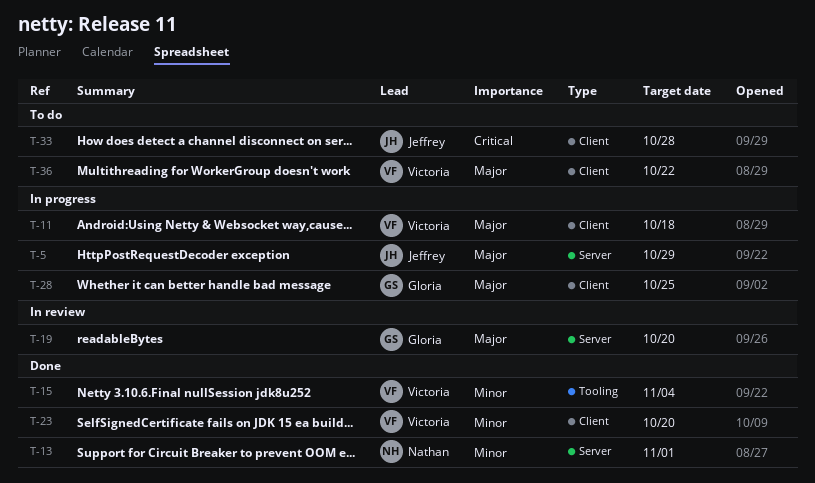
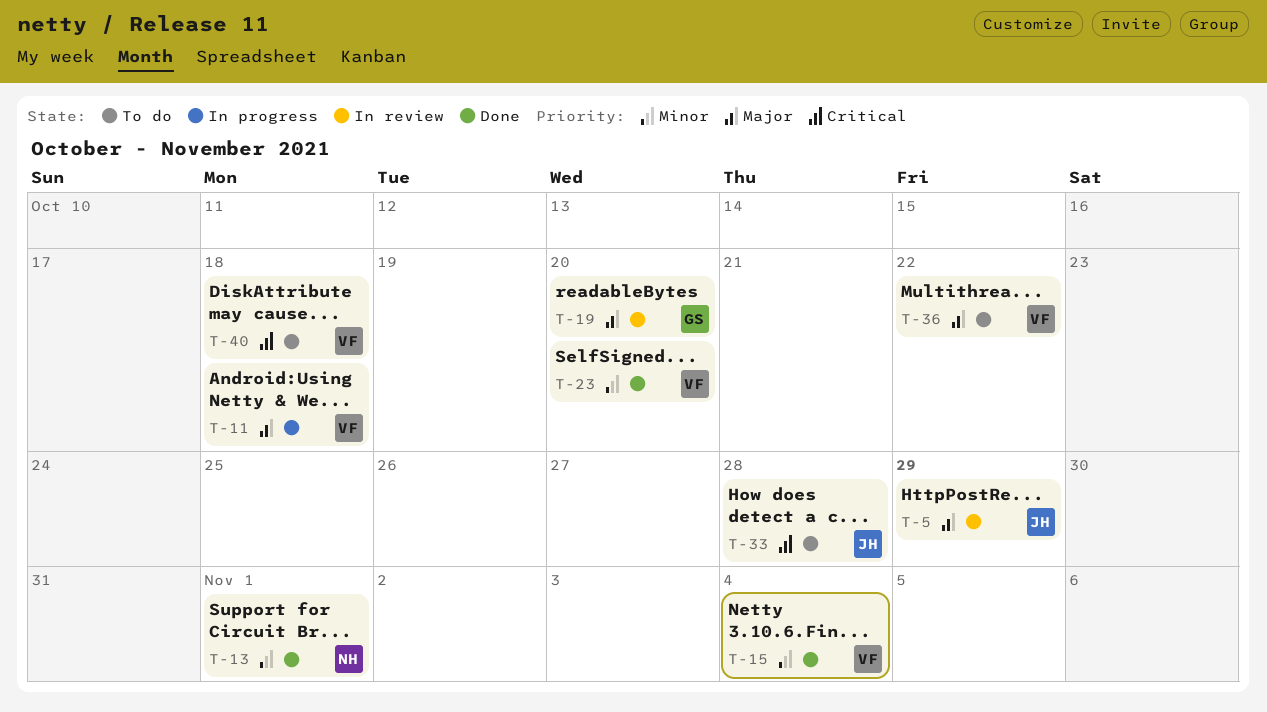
T-5, status: In progress -> In review
T-28: present -> none
T-40: none -> present

